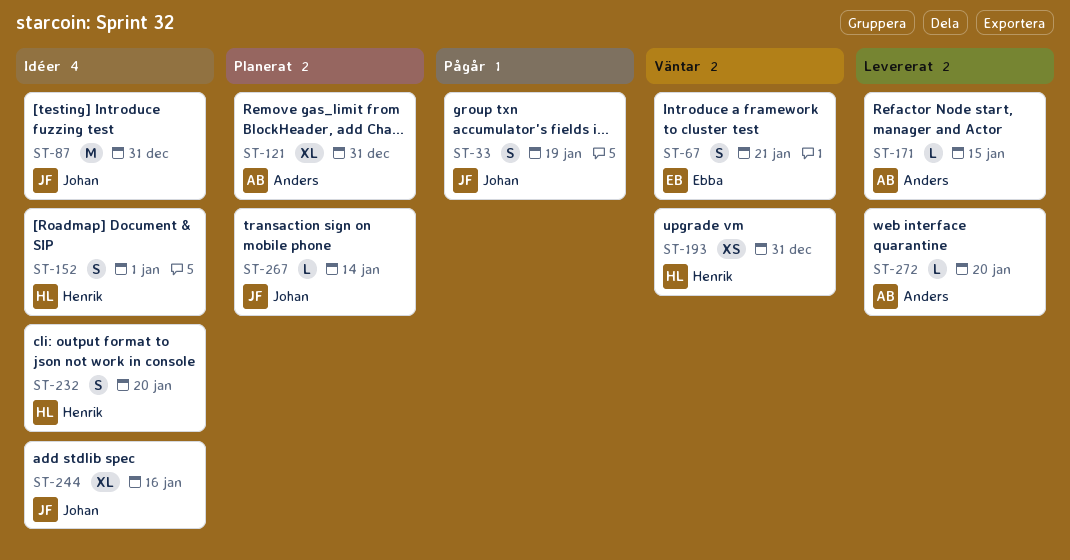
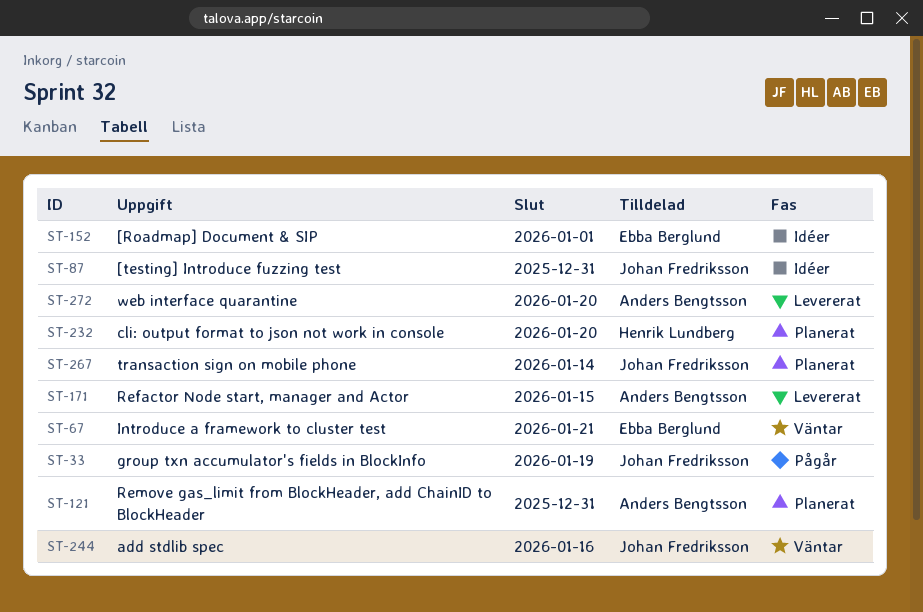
ST-152, owner: Henrik Lundberg -> Ebba Berglund
ST-193: present -> none
ST-232, status: Idéer -> Planerat
ST-244, status: Idéer -> Väntar

